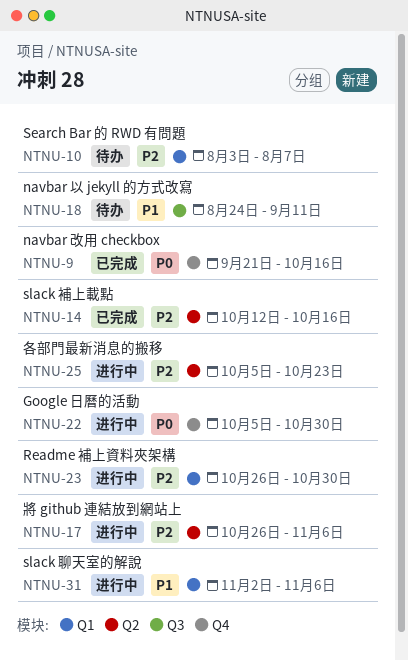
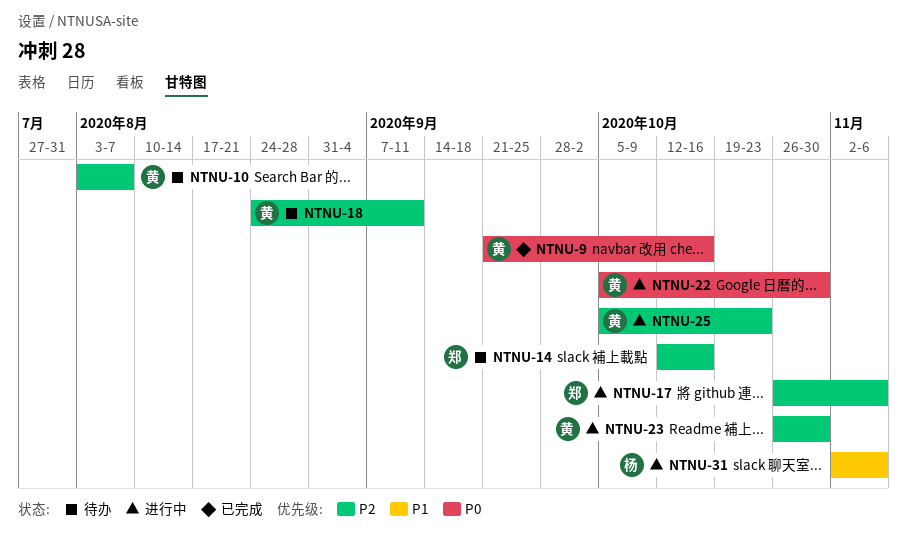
NTNU-14, status: 已完成 -> 待办
NTNU-18, priority: P1 -> P2

